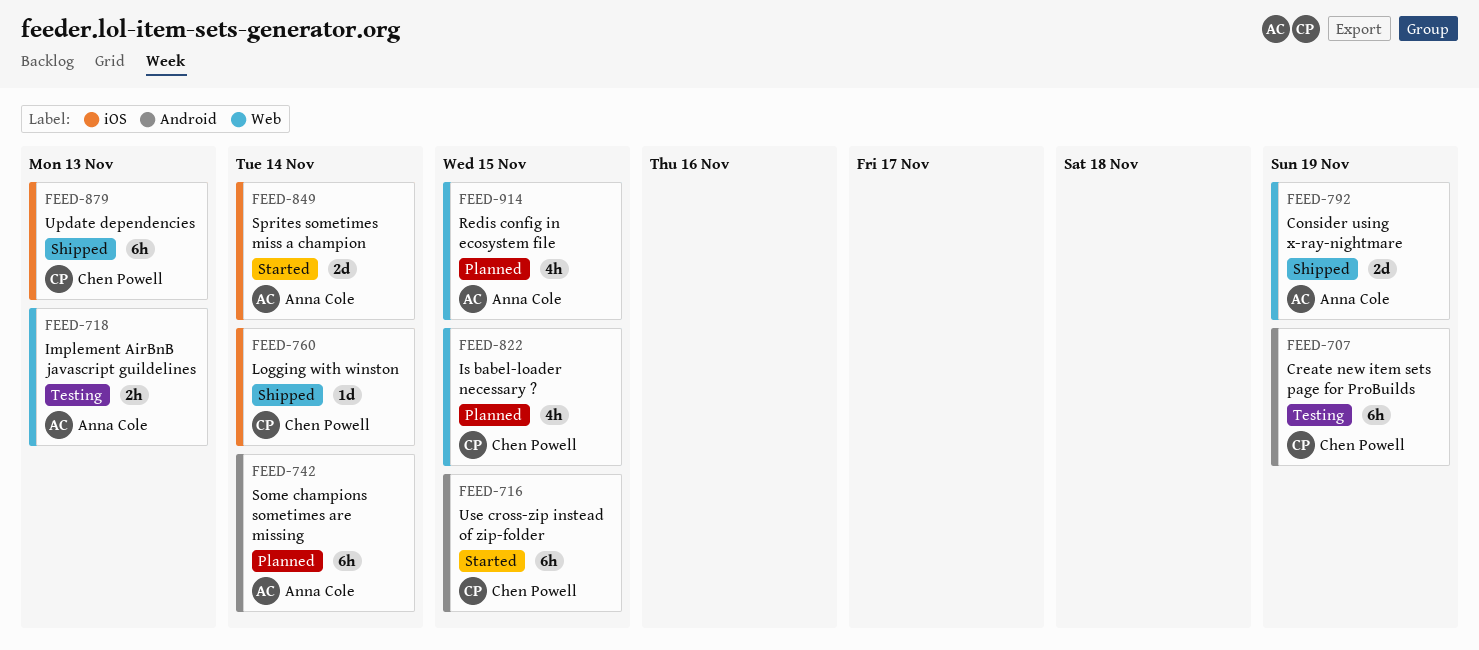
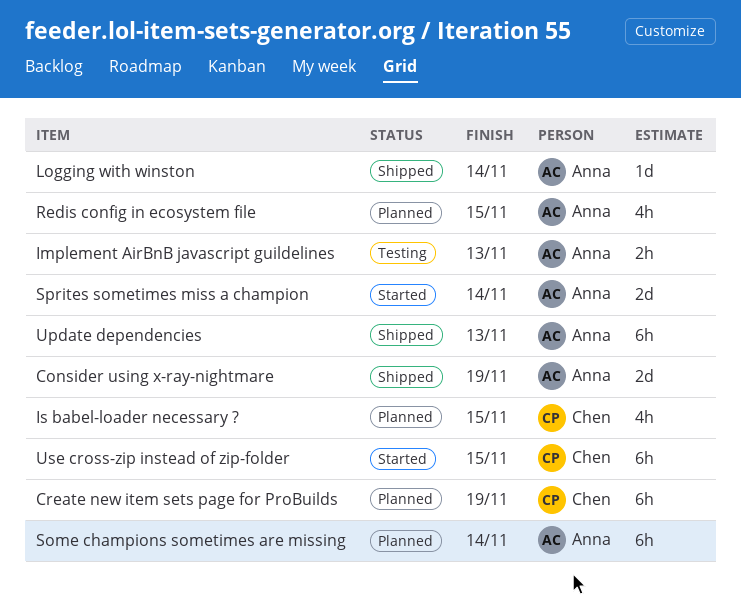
Create new item sets page for ProBuilds, status: Testing -> Planned
Logging with winston, owner: Chen Powell -> Anna Cole
Update dependencies, owner: Chen Powell -> Anna Cole

